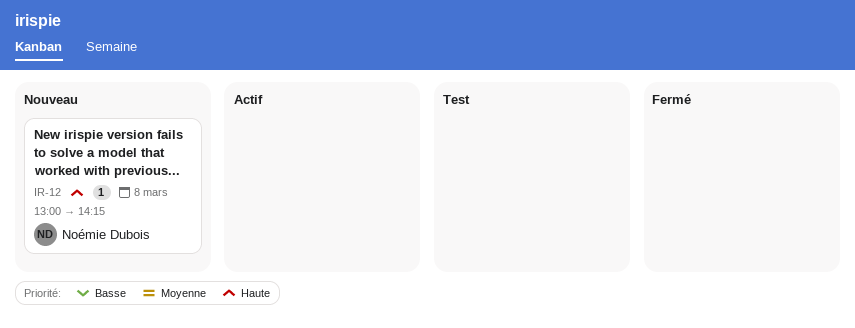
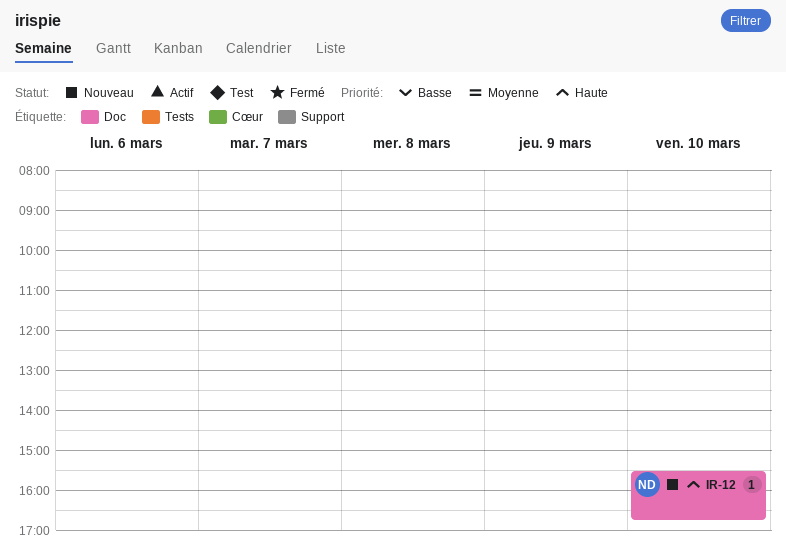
IR-12, day: Mar 8 -> Mar 10
IR-12, begins: 13:00 -> 15:30
IR-12, ends: 14:15 -> 16:45

